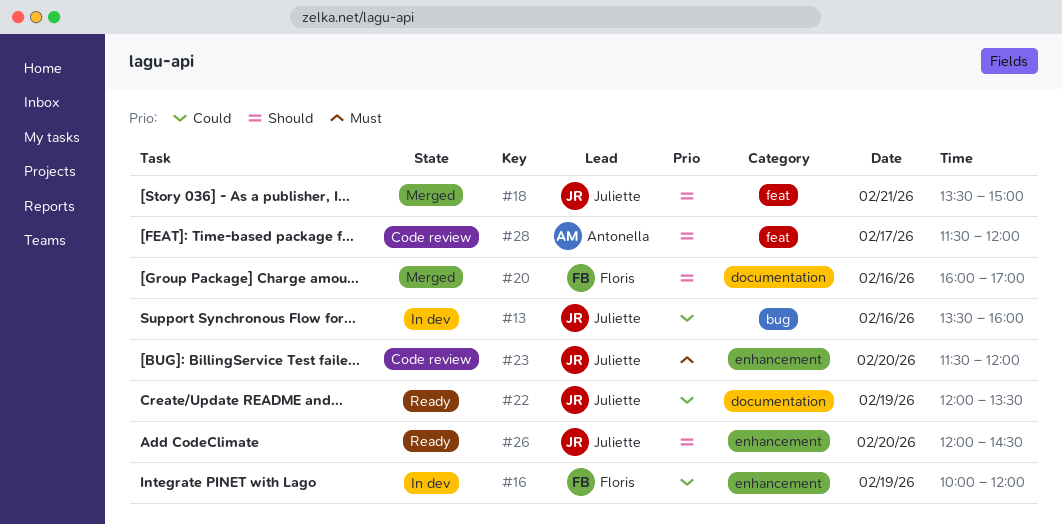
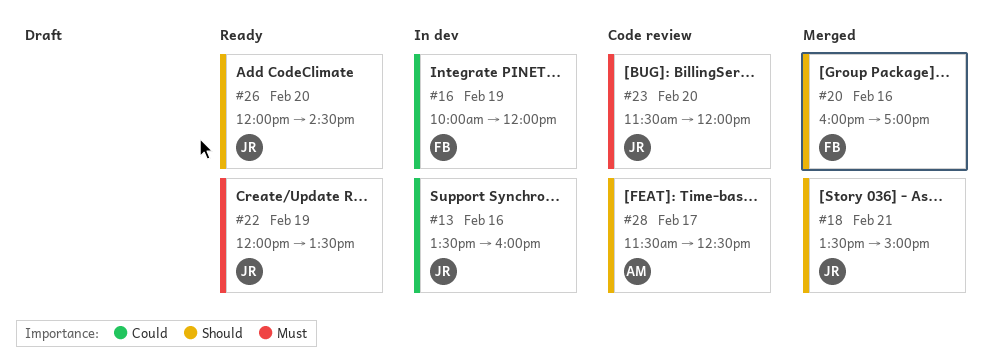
#22, priority: Could -> Must
#28, ends: 12:00 -> 12:30

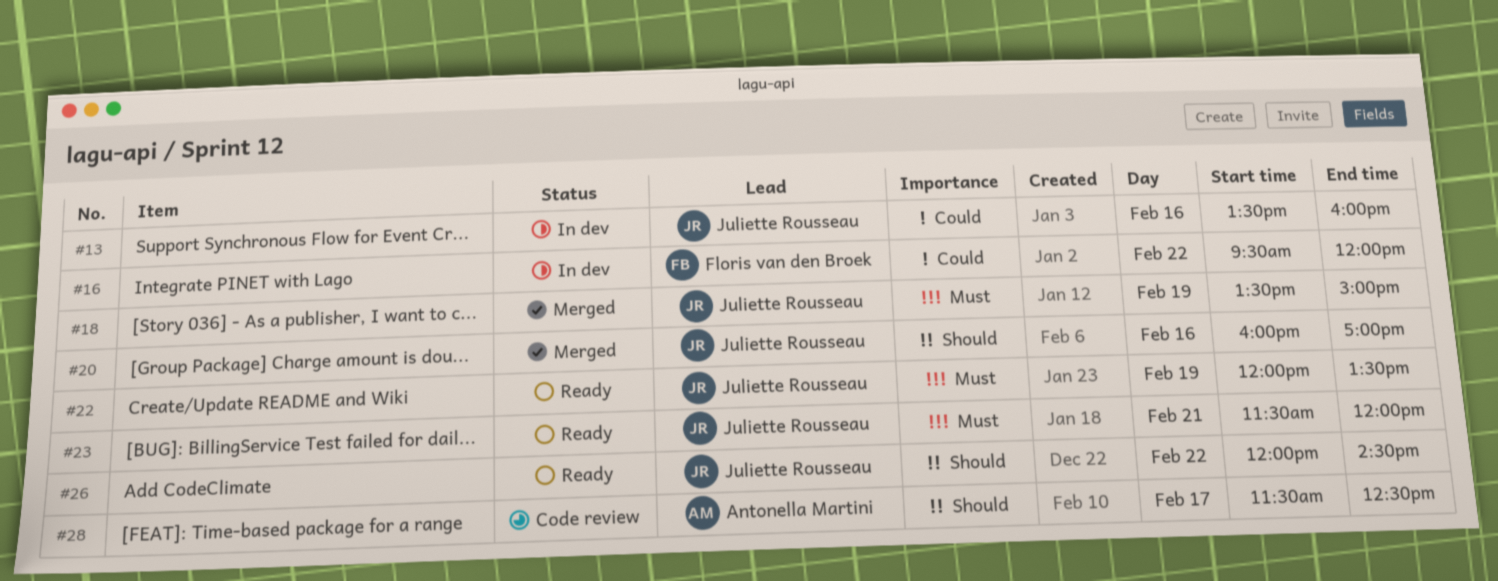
#16, day: Feb 19 -> Feb 22
#16, begins: 10:00 -> 09:30
#18, priority: Should -> Must
#18, day: Feb 21 -> Feb 19
#20, owner: Floris van den Broek -> Juliette Rousseau
#23, status: Code review -> Ready
#23, day: Feb 20 -> Feb 21
#26, day: Feb 20 -> Feb 22

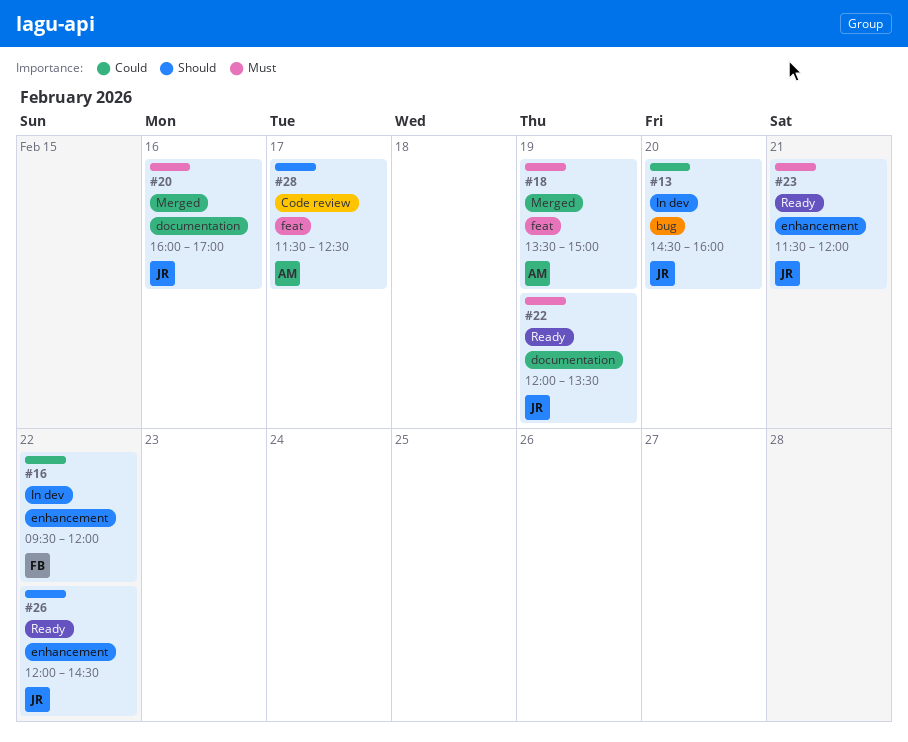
#13, day: Feb 16 -> Feb 20
#13, begins: 13:30 -> 14:30
#18, owner: Juliette Rousseau -> Antonella Martini
#20, priority: Should -> Must

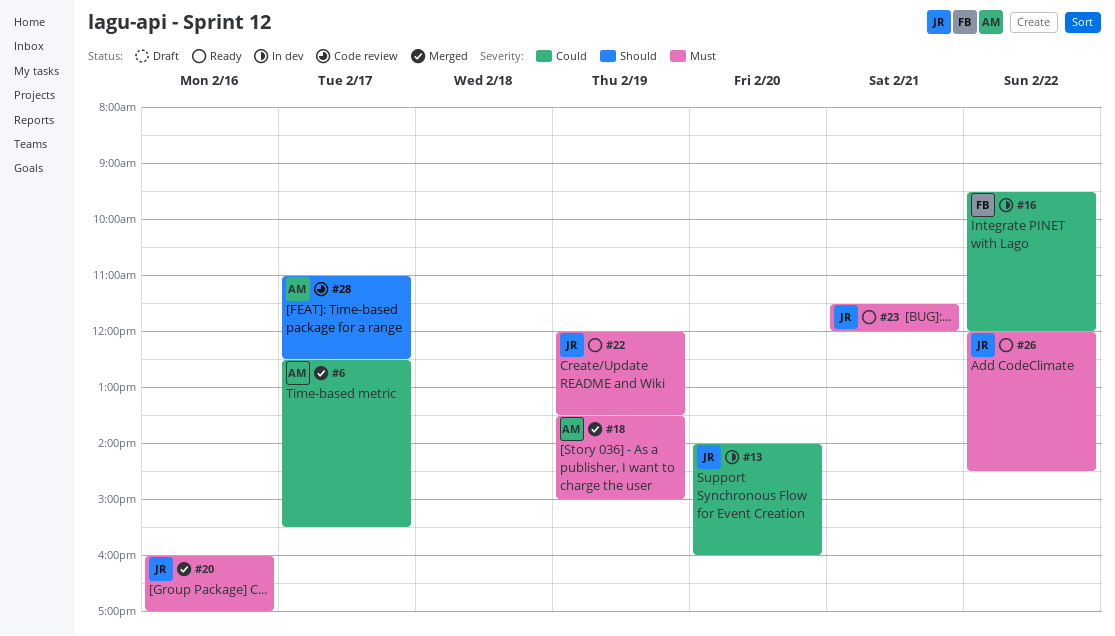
#6: none -> present
#13, begins: 14:30 -> 14:00
#26, priority: Should -> Must
#28, begins: 11:30 -> 11:00

